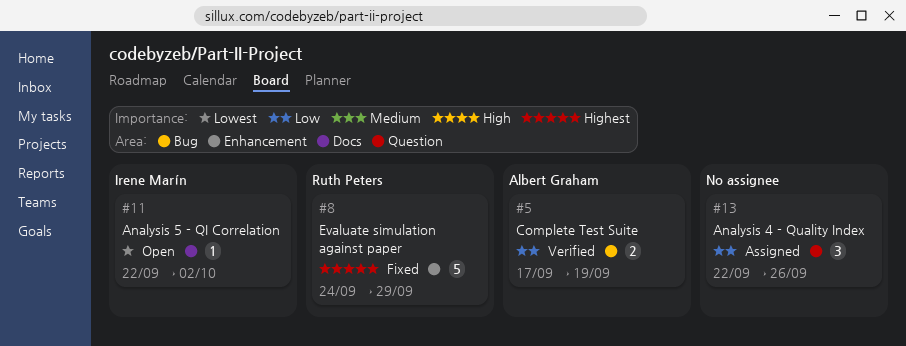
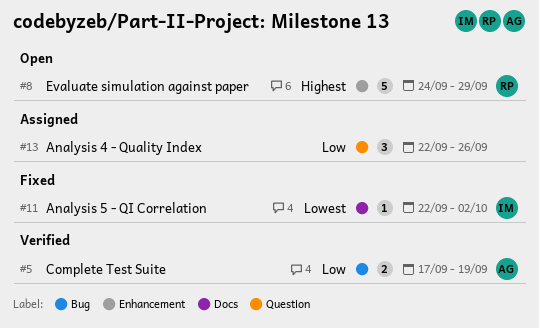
#8, status: Fixed -> Open
#11, status: Open -> Fixed

